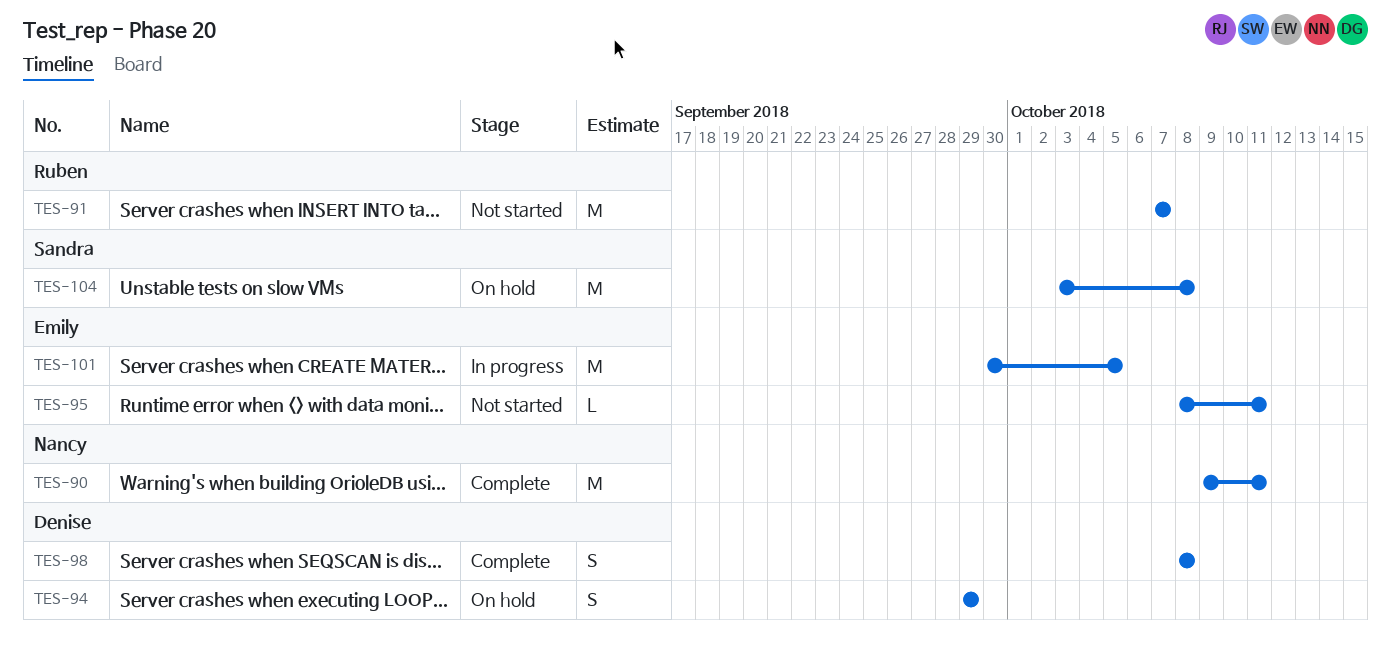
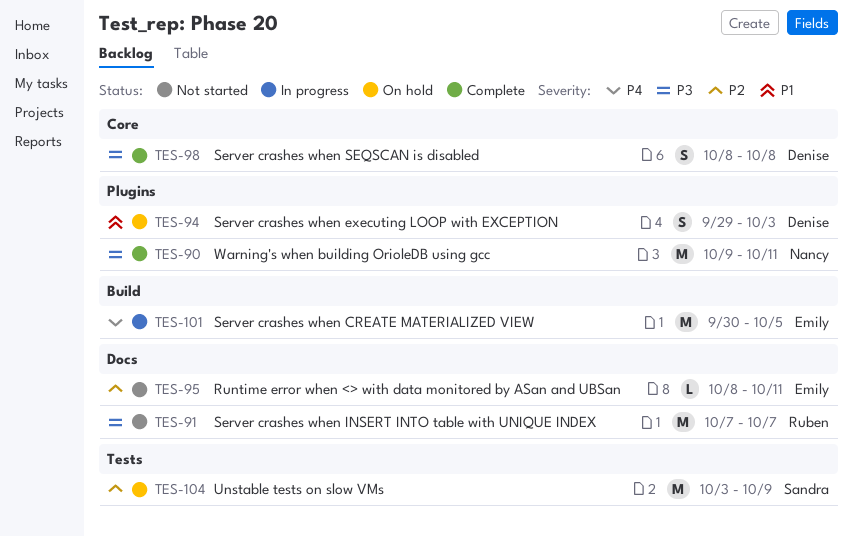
TES-94, due: Sep 29 -> Oct 3
TES-104, due: Oct 8 -> Oct 9

